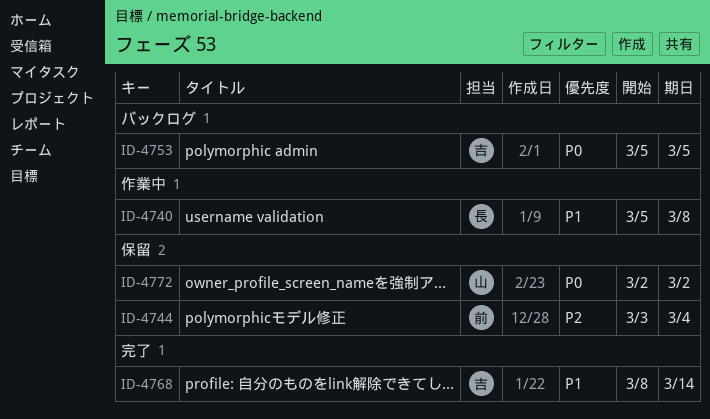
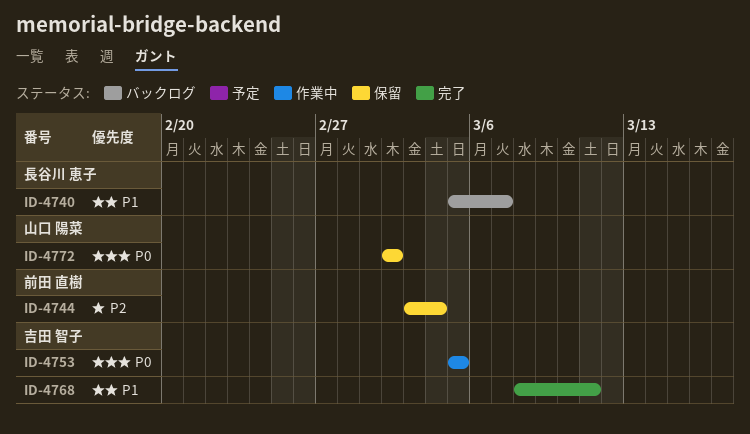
ID-4740, status: 作業中 -> バックログ
ID-4740, due: Mar 8 -> Mar 7
ID-4753, status: バックログ -> 作業中
ID-4768, due: Mar 14 -> Mar 11

